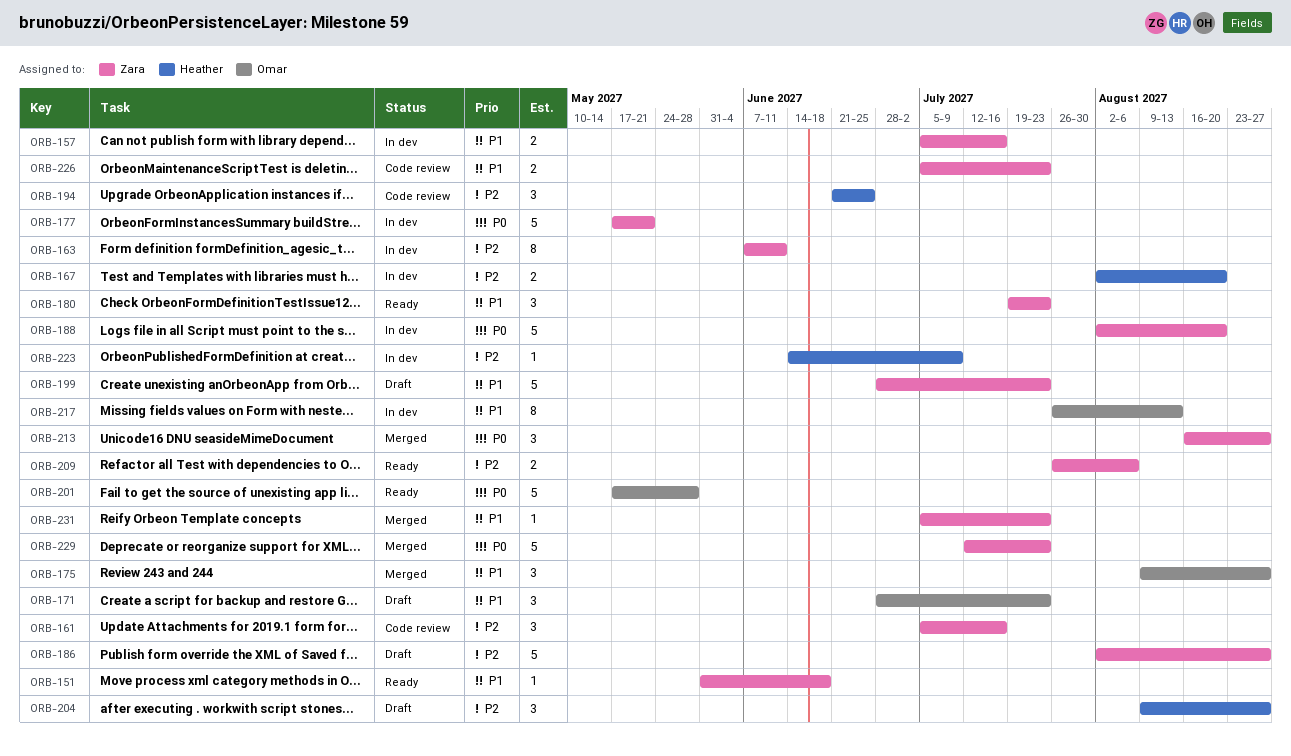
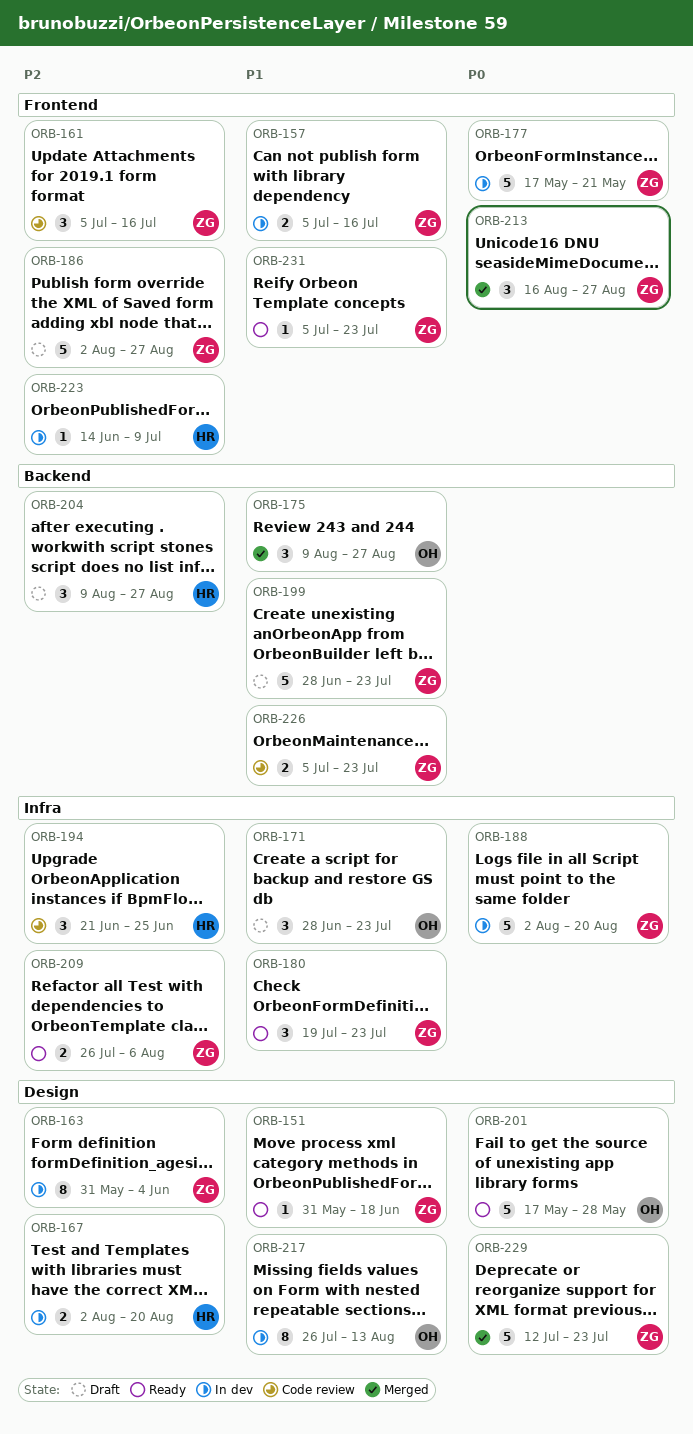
ORB-163, start: Jun 7 -> May 31
ORB-163, due: Jun 11 -> Jun 4
ORB-231, status: Merged -> Ready

